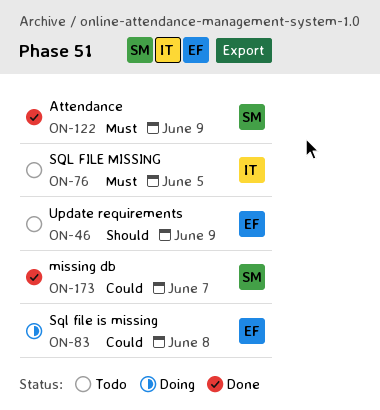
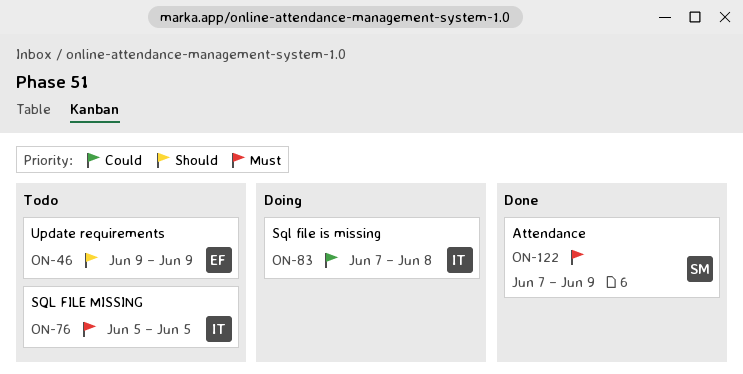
ON-83, owner: EF -> IT
ON-173: present -> none

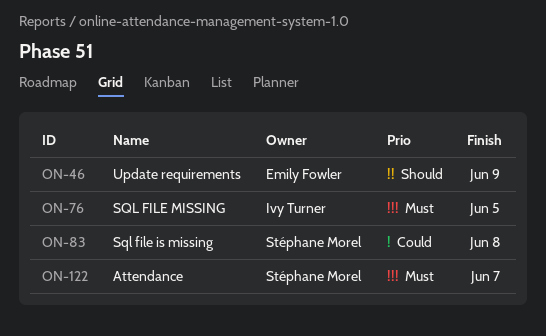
ON-83, owner: Ivy Turner -> Stéphane Morel
ON-122, due: Jun 9 -> Jun 7

